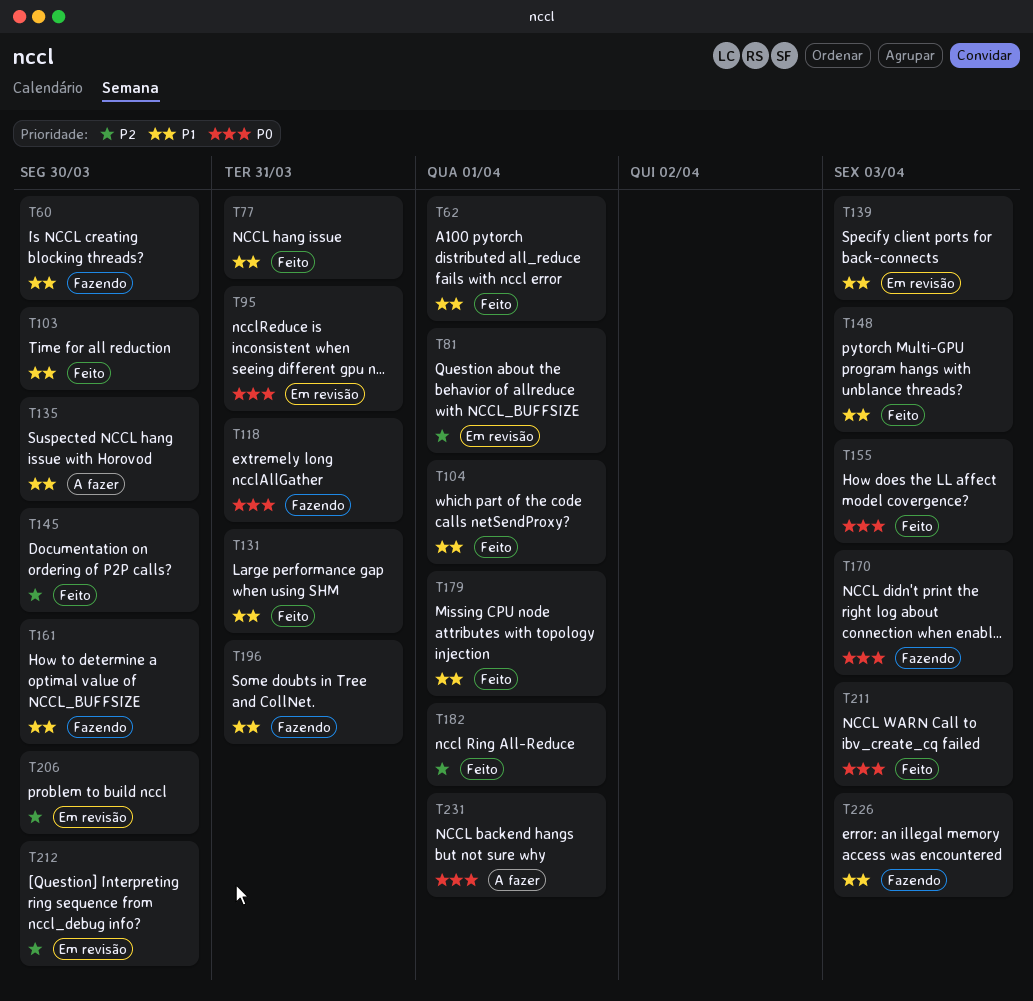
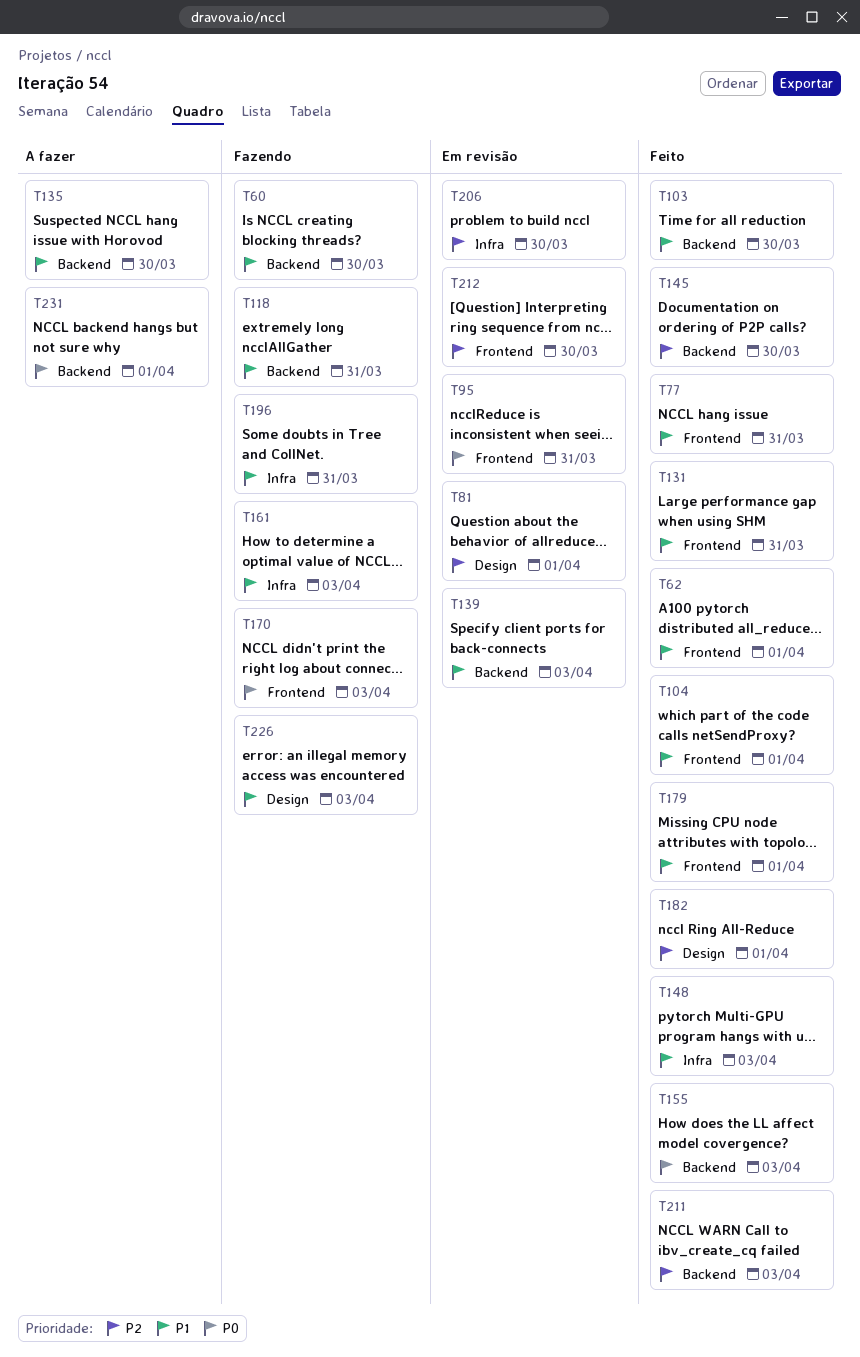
T118, priority: P0 -> P1
T161, due: Mar 30 -> Apr 3
T211, priority: P0 -> P2

